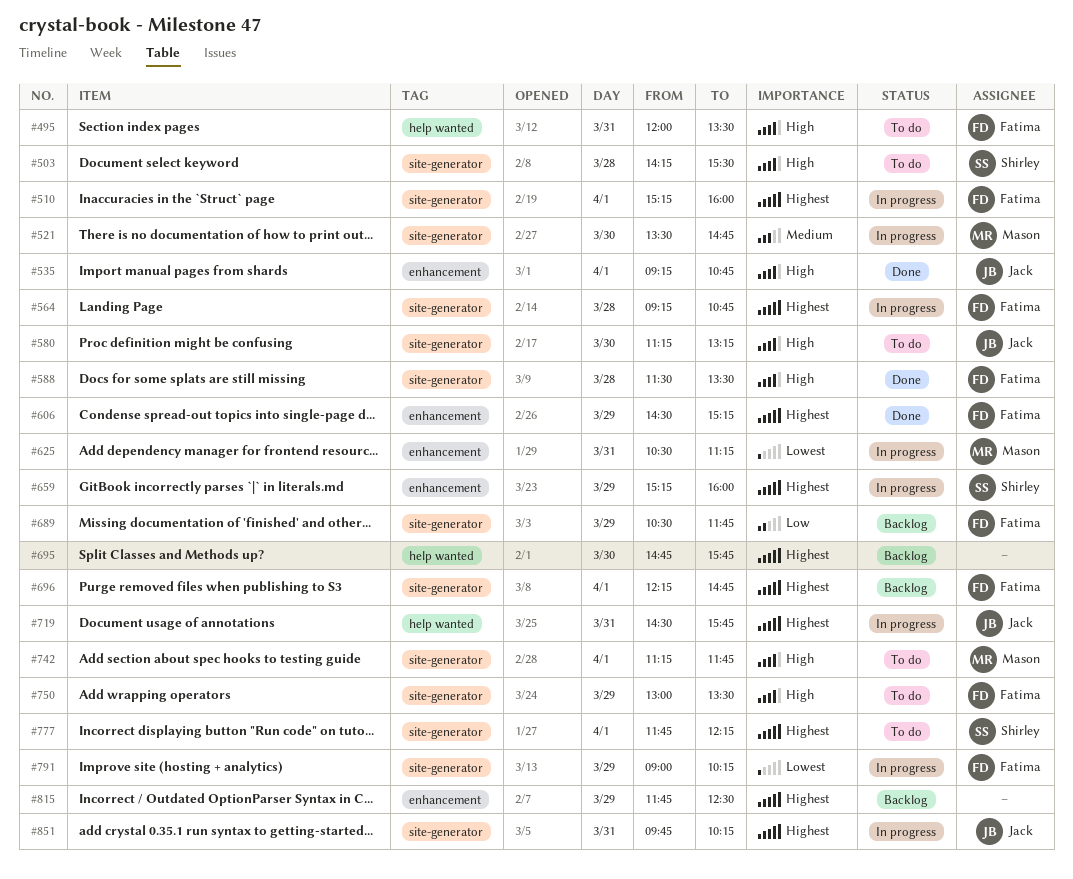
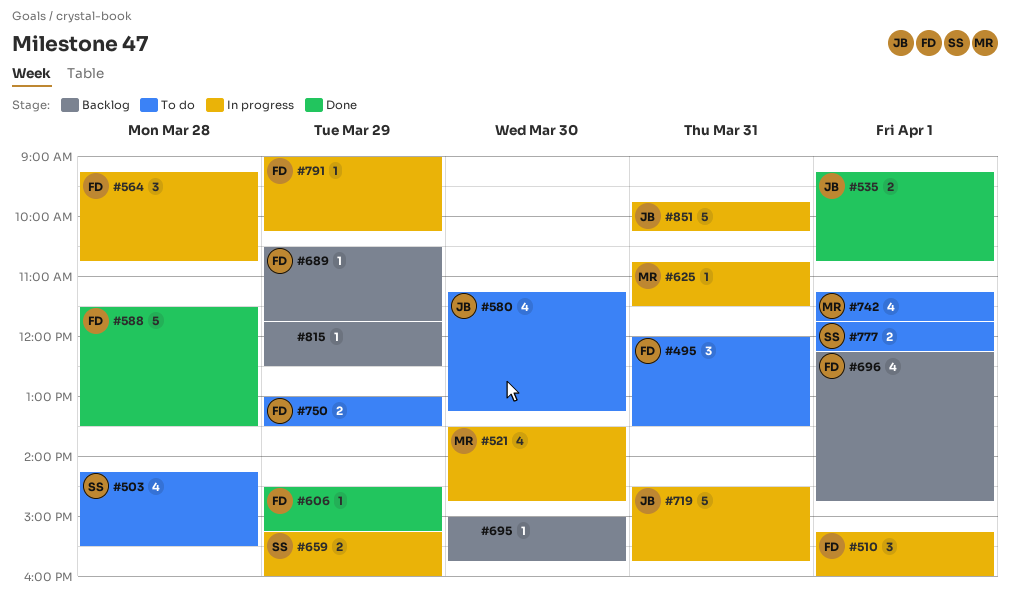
#625, begins: 10:30 -> 10:45
#625, ends: 11:15 -> 11:30
#695, begins: 14:45 -> 15:00

